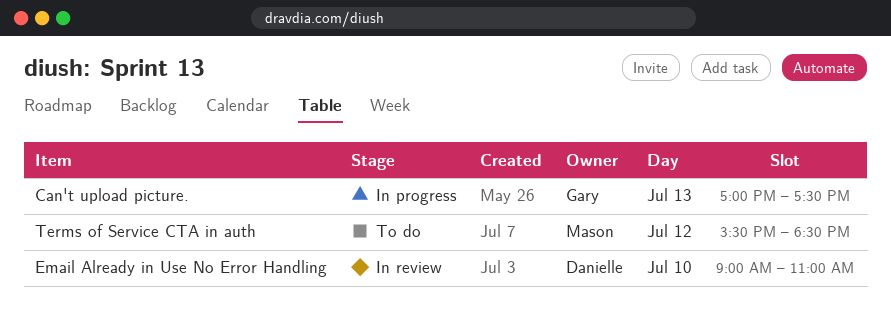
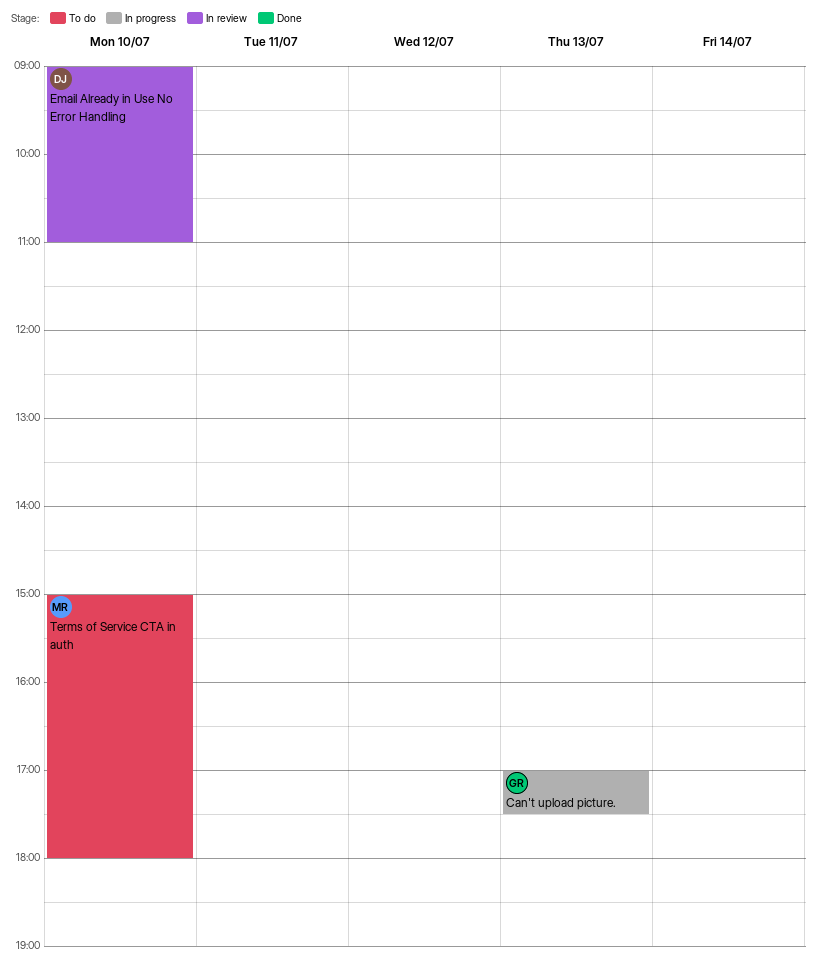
Terms of Service CTA in auth, day: Jul 12 -> Jul 10
Terms of Service CTA in auth, begins: 15:30 -> 15:00
Terms of Service CTA in auth, ends: 18:30 -> 18:00

